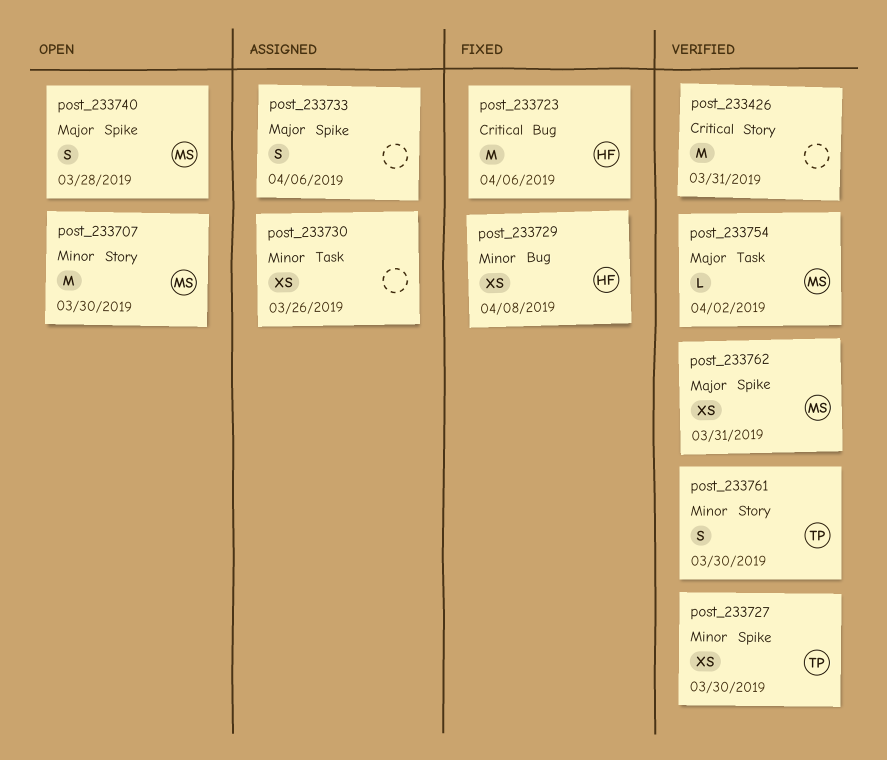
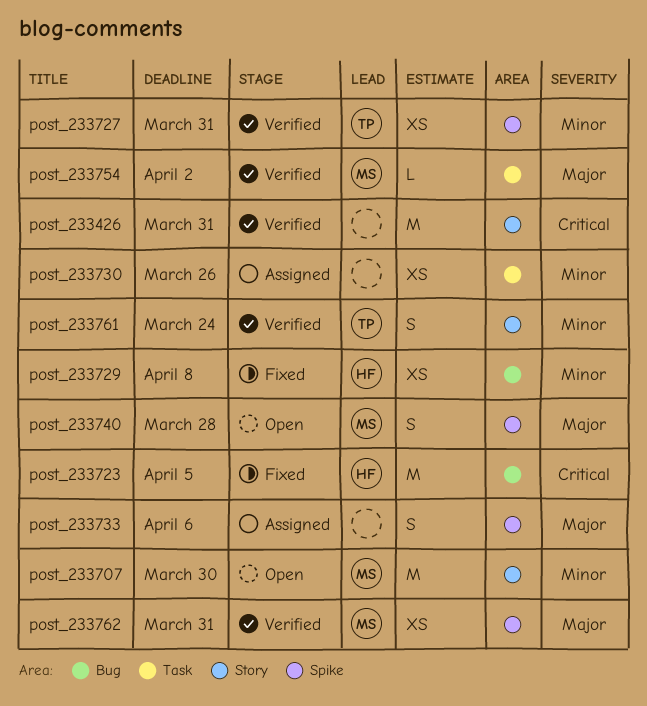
post_233723, due: Apr 6 -> Apr 5
post_233727, due: Mar 30 -> Mar 31
post_233761, due: Mar 30 -> Mar 24

